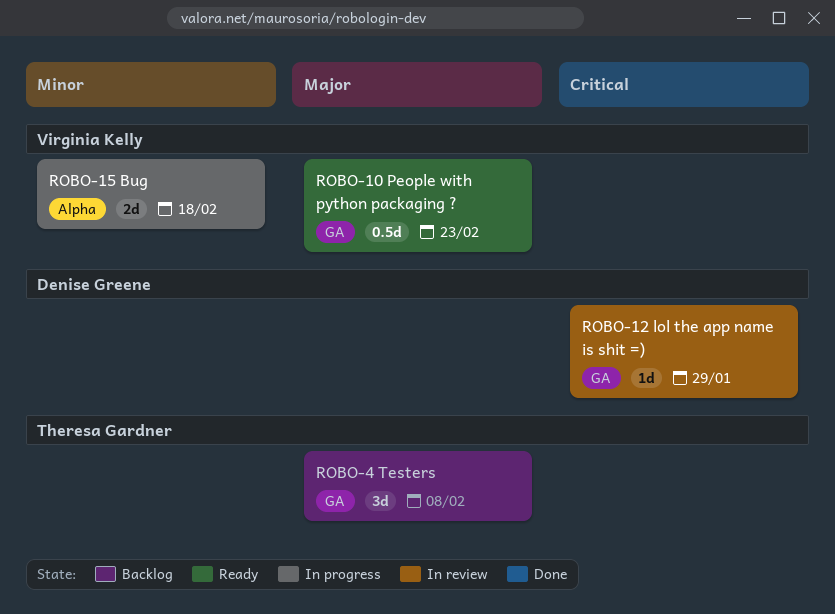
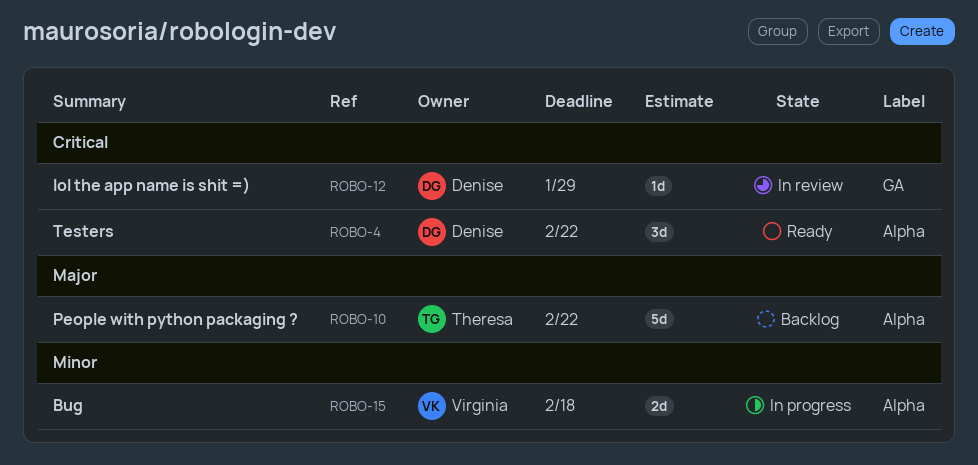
ROBO-4, status: Backlog -> Ready
ROBO-4, owner: Theresa Gardner -> Denise Greene
ROBO-4, priority: Major -> Critical
ROBO-4, label: GA -> Alpha
ROBO-4, due: Feb 8 -> Feb 22
ROBO-10, status: Ready -> Backlog
ROBO-10, owner: Virginia Kelly -> Theresa Gardner
ROBO-10, label: GA -> Alpha
ROBO-10, estimate: 0.5d -> 5d
ROBO-10, due: Feb 23 -> Feb 22

